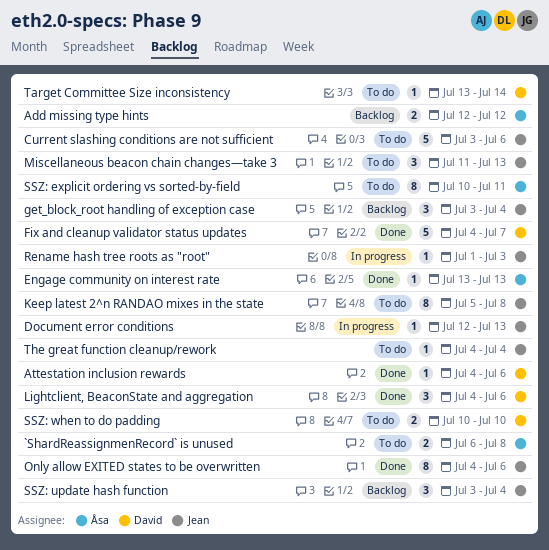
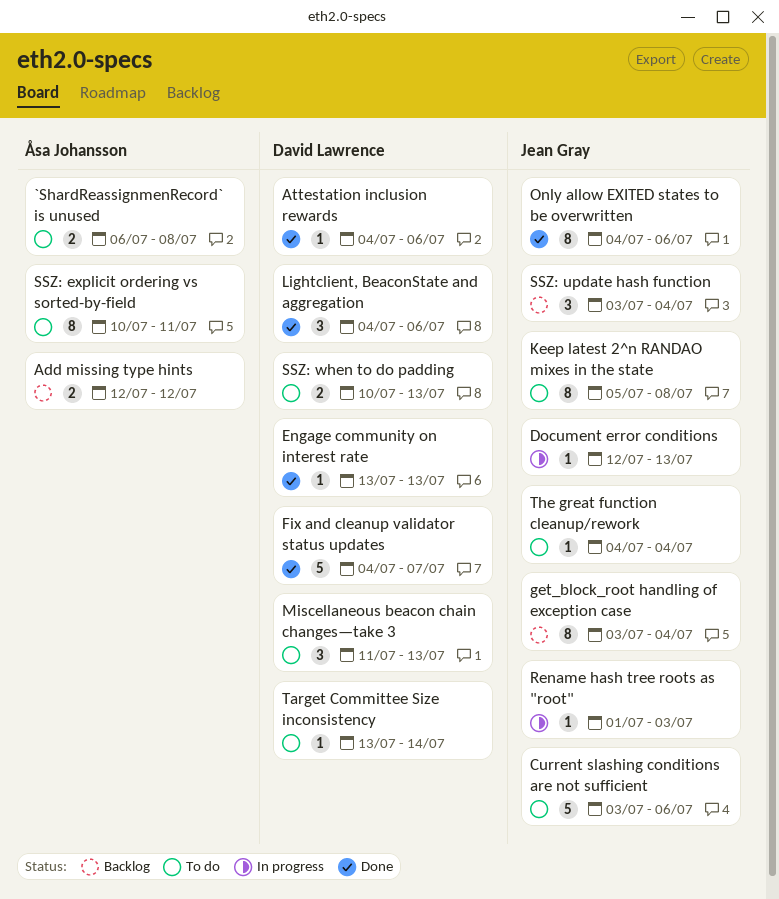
Engage community on interest rate, owner: Åsa Johansson -> David Lawrence
get_block_root handling of exception case, estimate: 3 -> 8
Miscellaneous beacon chain changes—take 3, owner: Jean Gray -> David Lawrence
SSZ: when to do padding, due: Jul 10 -> Jul 13

